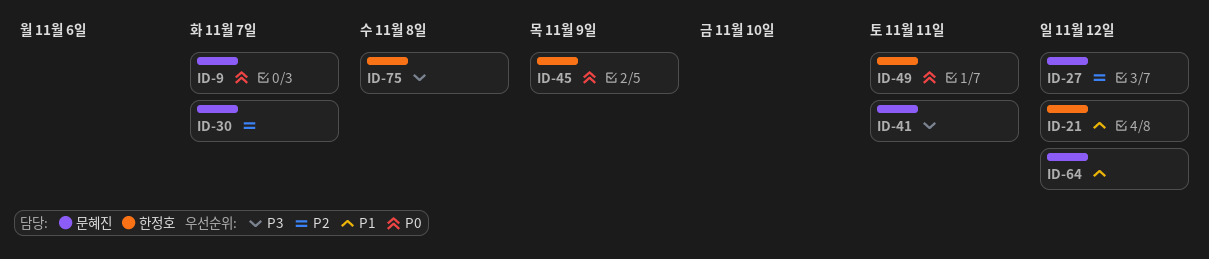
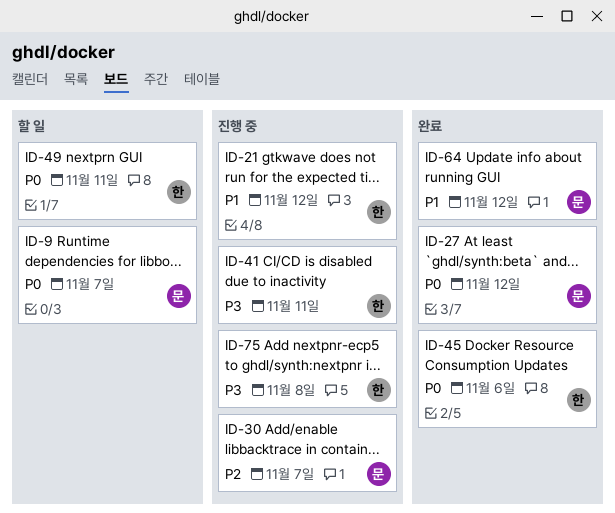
ID-27, priority: P2 -> P0
ID-41, owner: 문혜진 -> 한정호
ID-45, due: Nov 9 -> Nov 6

